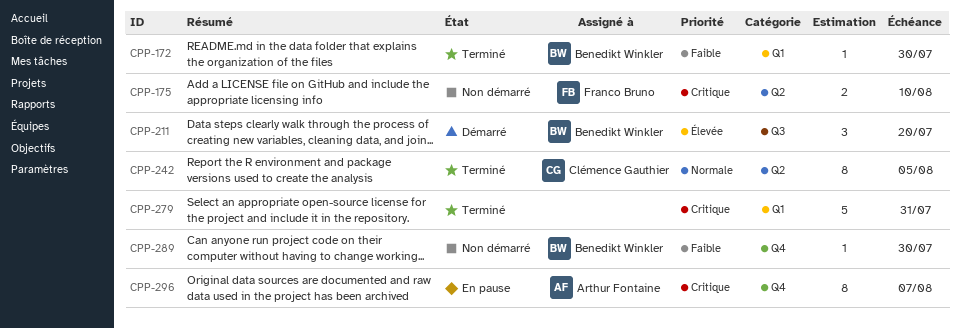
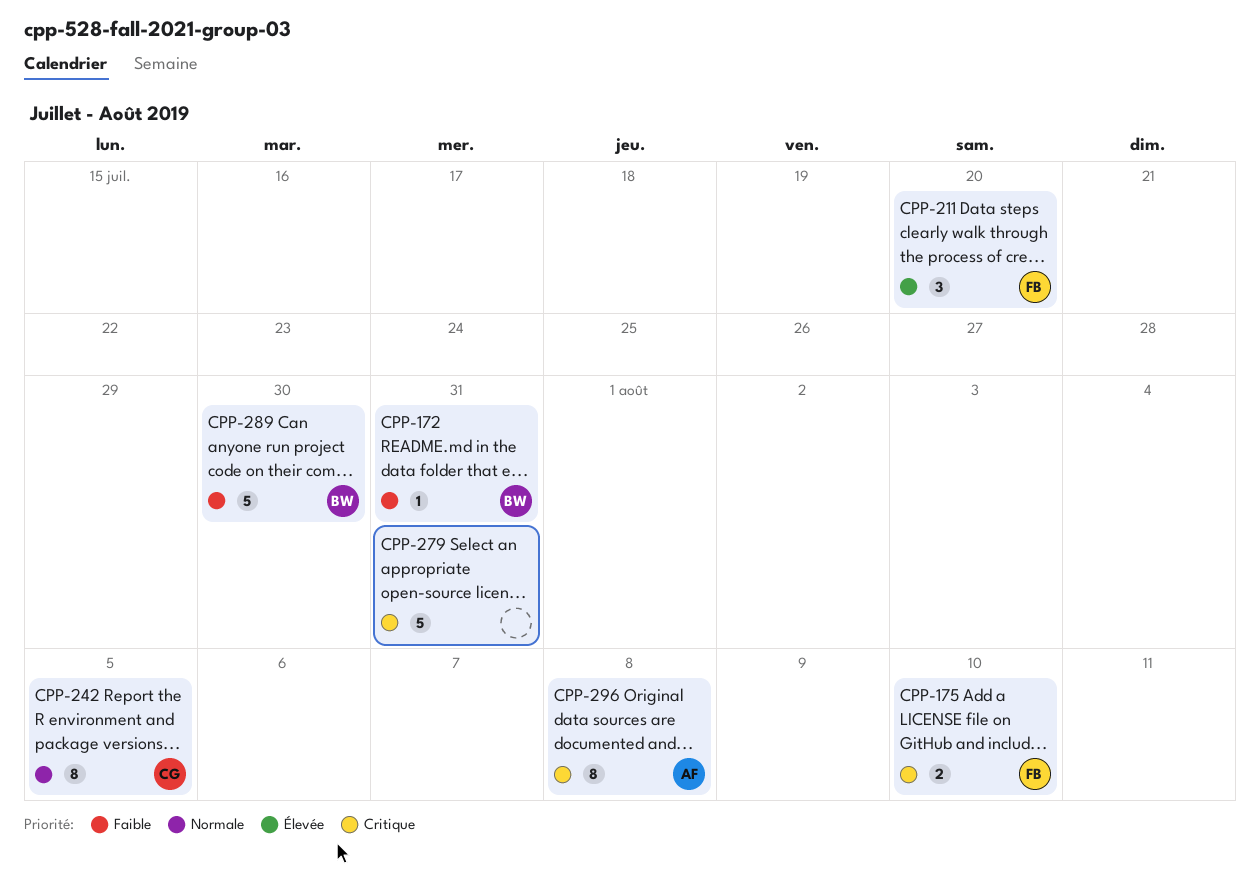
CPP-172, due: Jul 30 -> Jul 31
CPP-211, owner: Benedikt Winkler -> Franco Bruno
CPP-289, estimate: 1 -> 5
CPP-296, due: Aug 7 -> Aug 8

